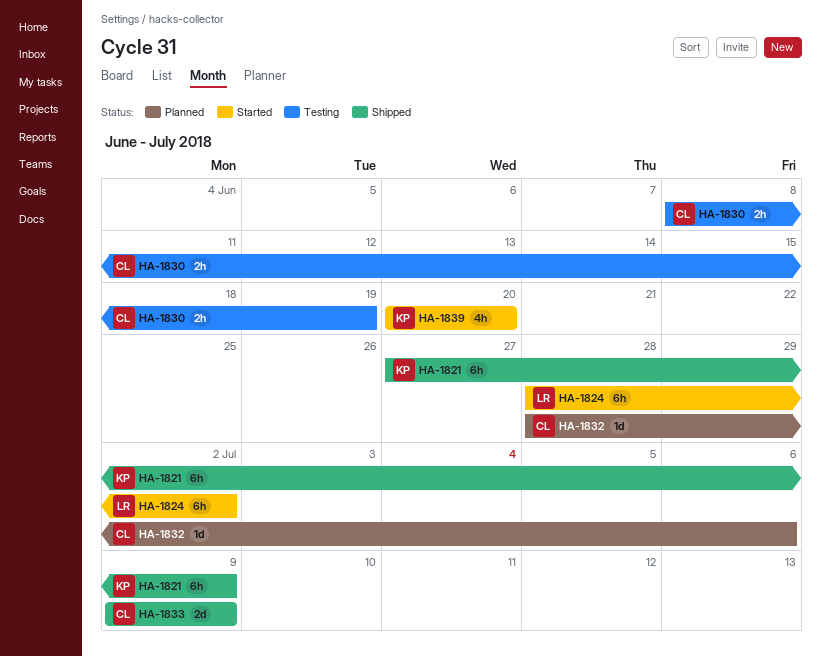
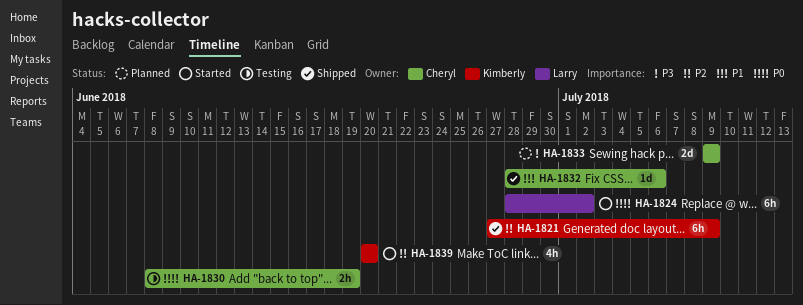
HA-1832, status: Planned -> Shipped
HA-1833, status: Shipped -> Planned

